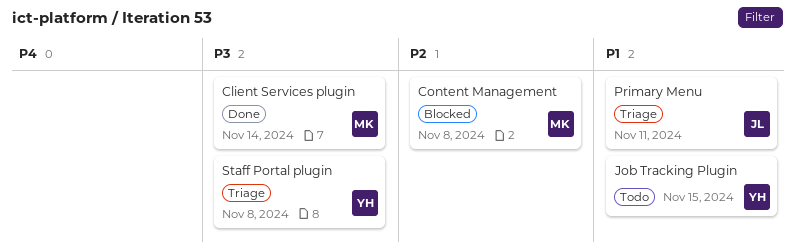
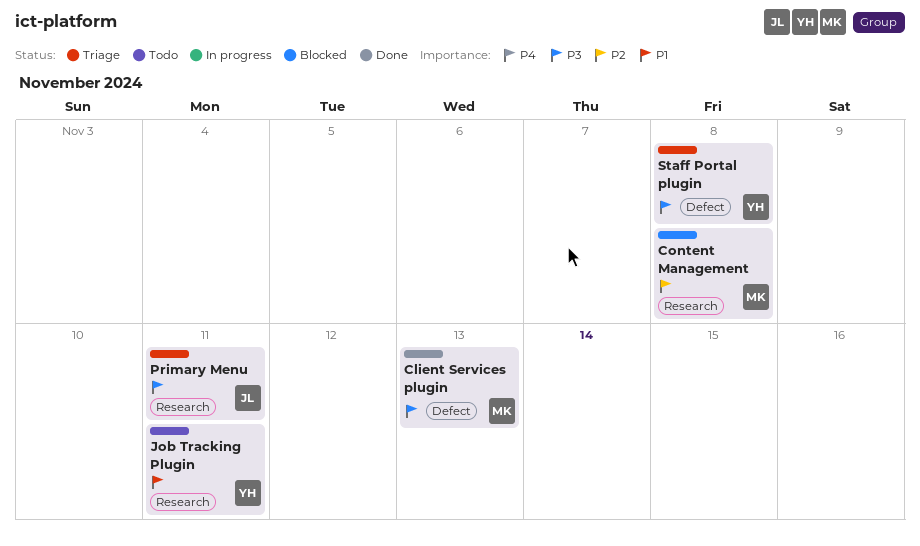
Client Services plugin, due: Nov 14 -> Nov 13
Job Tracking Plugin, due: Nov 15 -> Nov 11
Primary Menu, priority: P1 -> P3

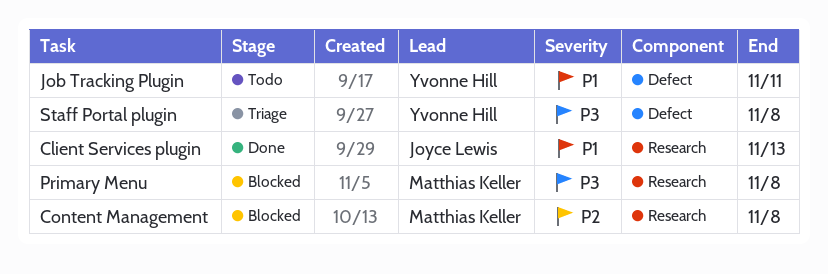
Client Services plugin, owner: Matthias Keller -> Joyce Lewis
Client Services plugin, priority: P3 -> P1
Client Services plugin, label: Defect -> Research
Job Tracking Plugin, label: Research -> Defect
Primary Menu, status: Triage -> Blocked
Primary Menu, owner: Joyce Lewis -> Matthias Keller
Primary Menu, due: Nov 11 -> Nov 8

